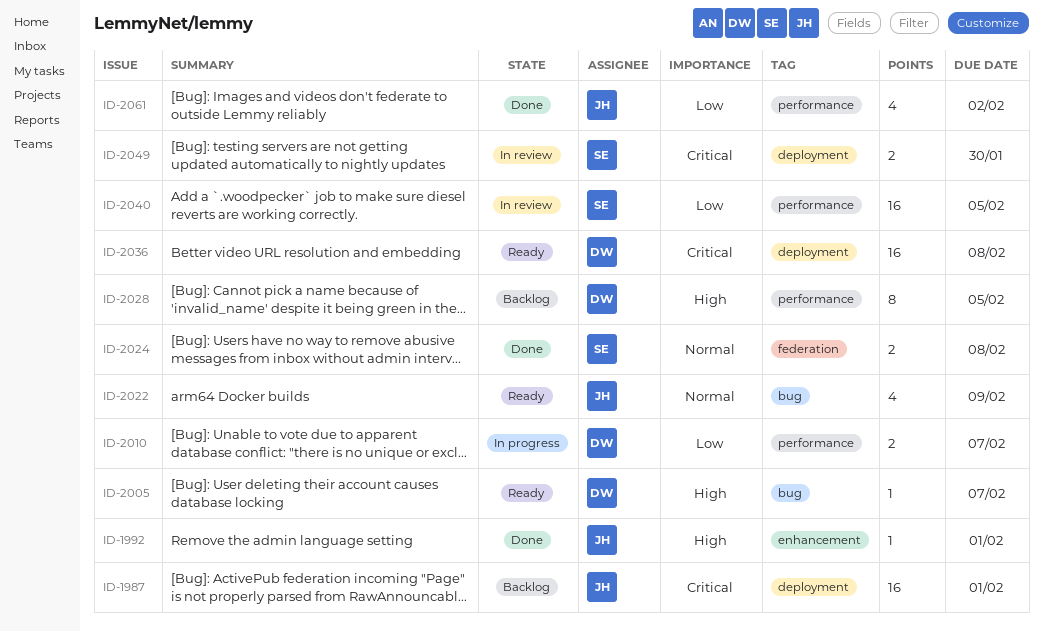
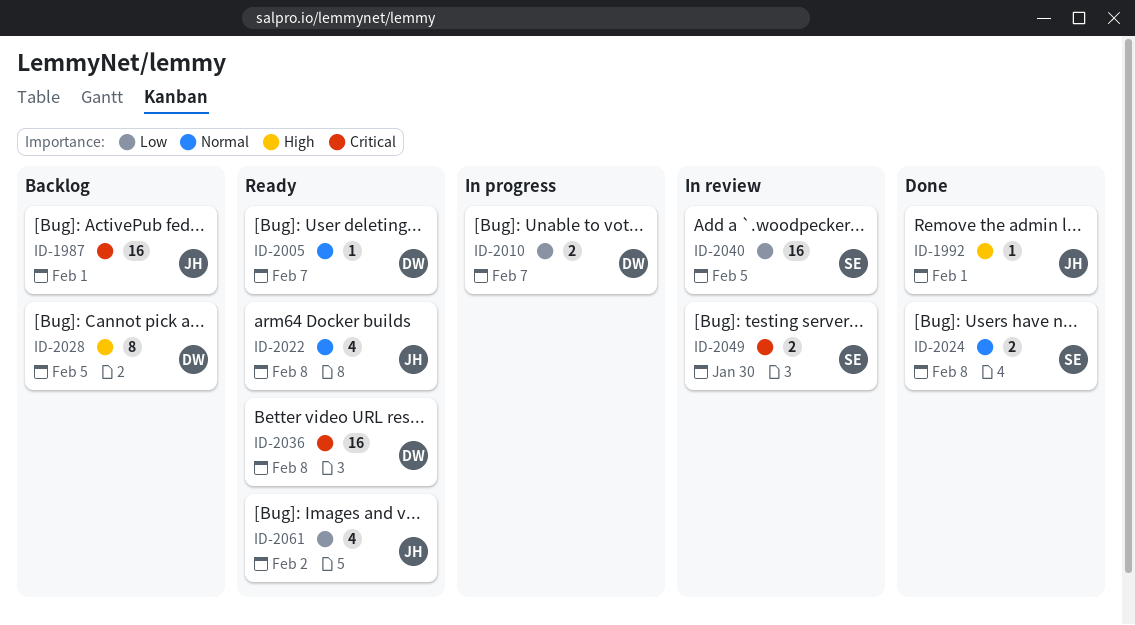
ID-2005, priority: High -> Normal
ID-2022, due: Feb 9 -> Feb 8
ID-2061, status: Done -> Ready

